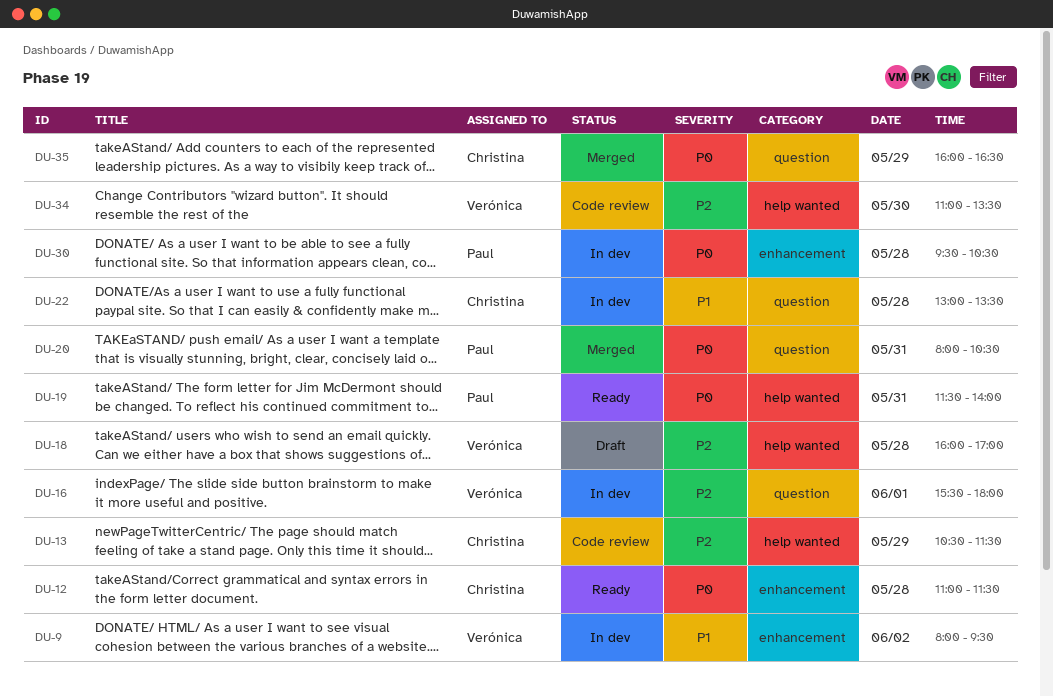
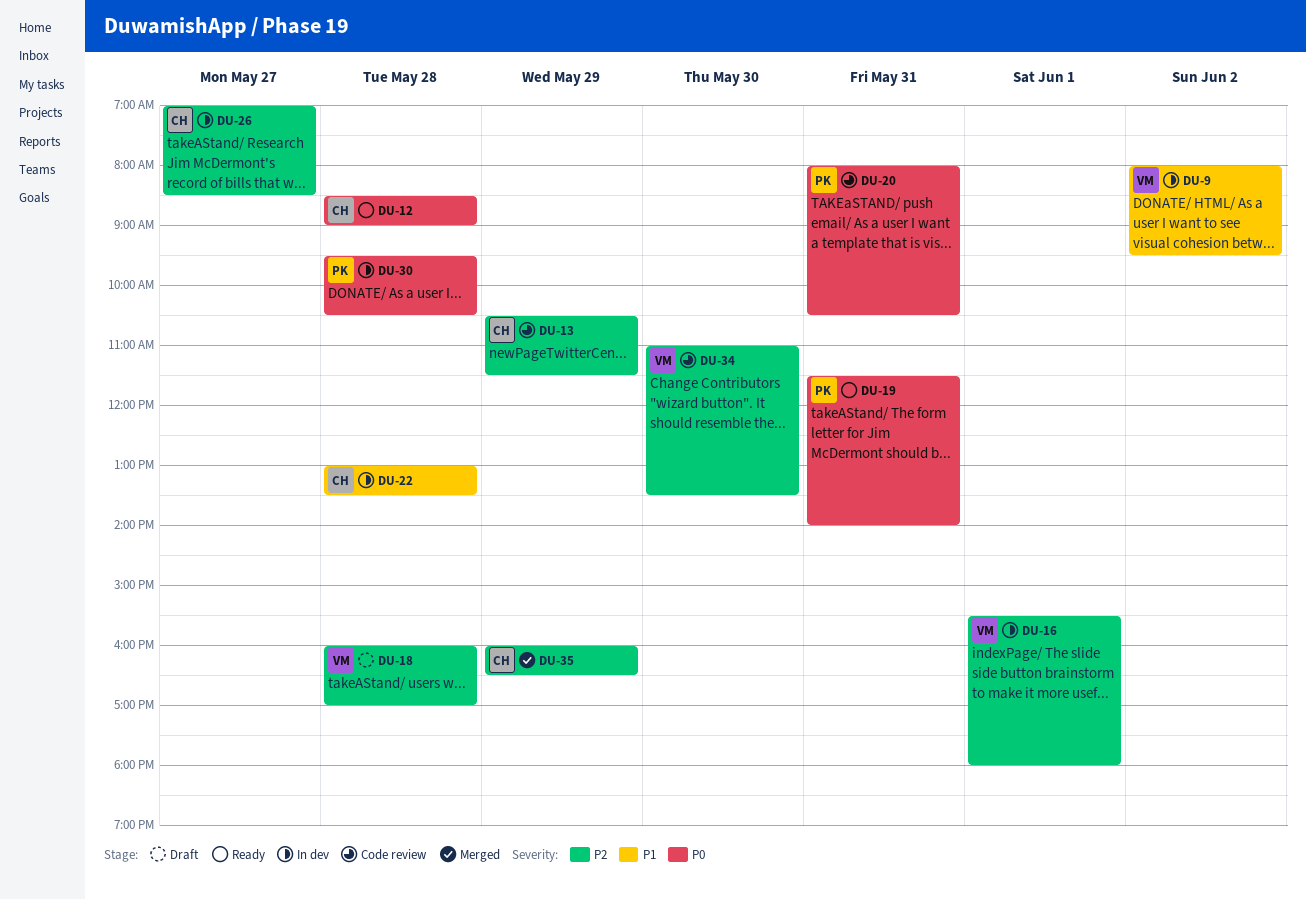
DU-12, begins: 11:00 -> 08:30
DU-12, ends: 11:30 -> 09:00
DU-20, status: Merged -> Code review
DU-26: none -> present
DU-35, priority: P0 -> P2

